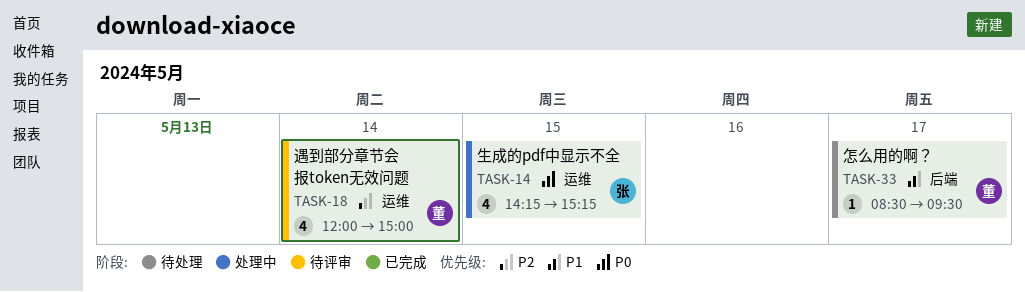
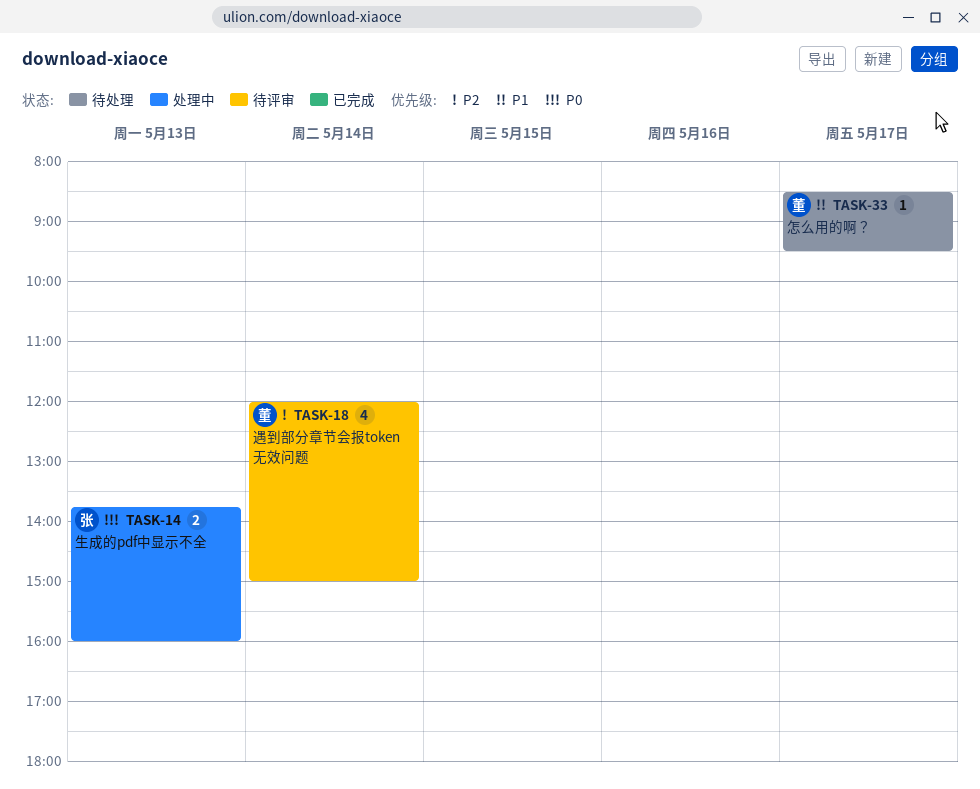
TASK-14, estimate: 4 -> 2
TASK-14, day: May 15 -> May 13
TASK-14, begins: 14:15 -> 13:45
TASK-14, ends: 15:15 -> 16:00

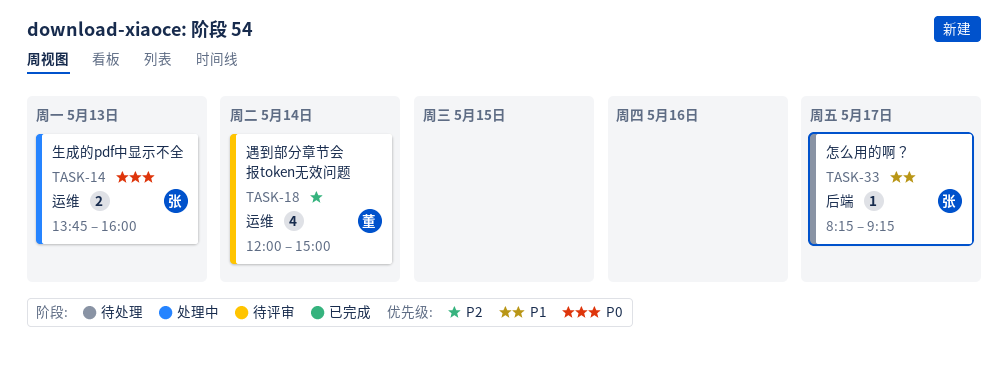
TASK-33, owner: 董 -> 张
TASK-33, begins: 08:30 -> 08:15
TASK-33, ends: 09:30 -> 09:15

